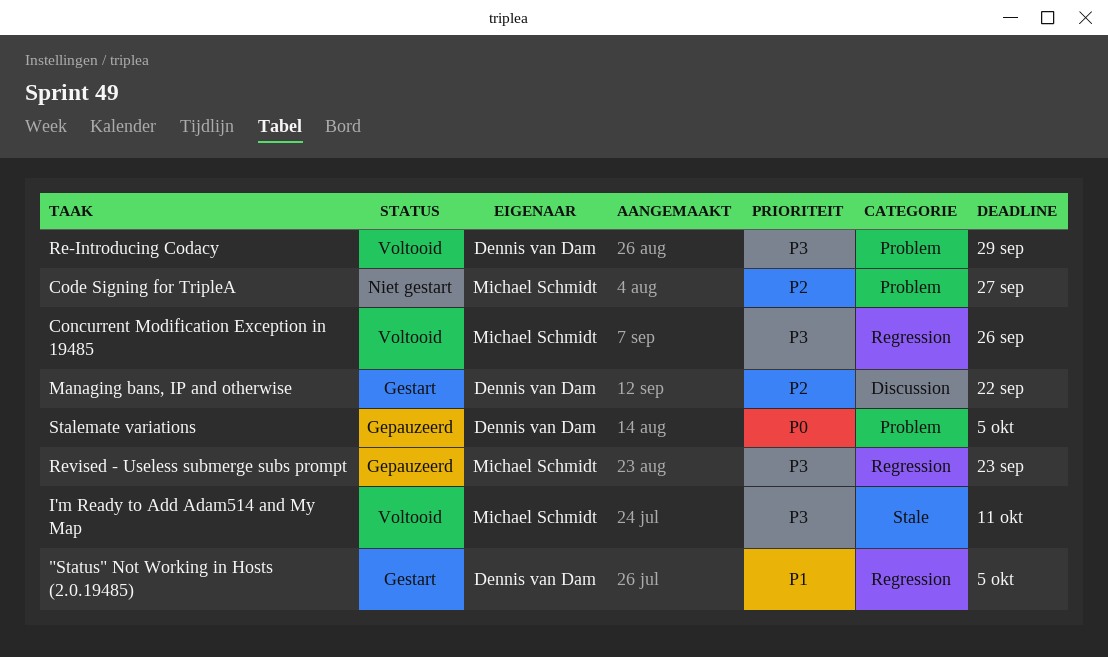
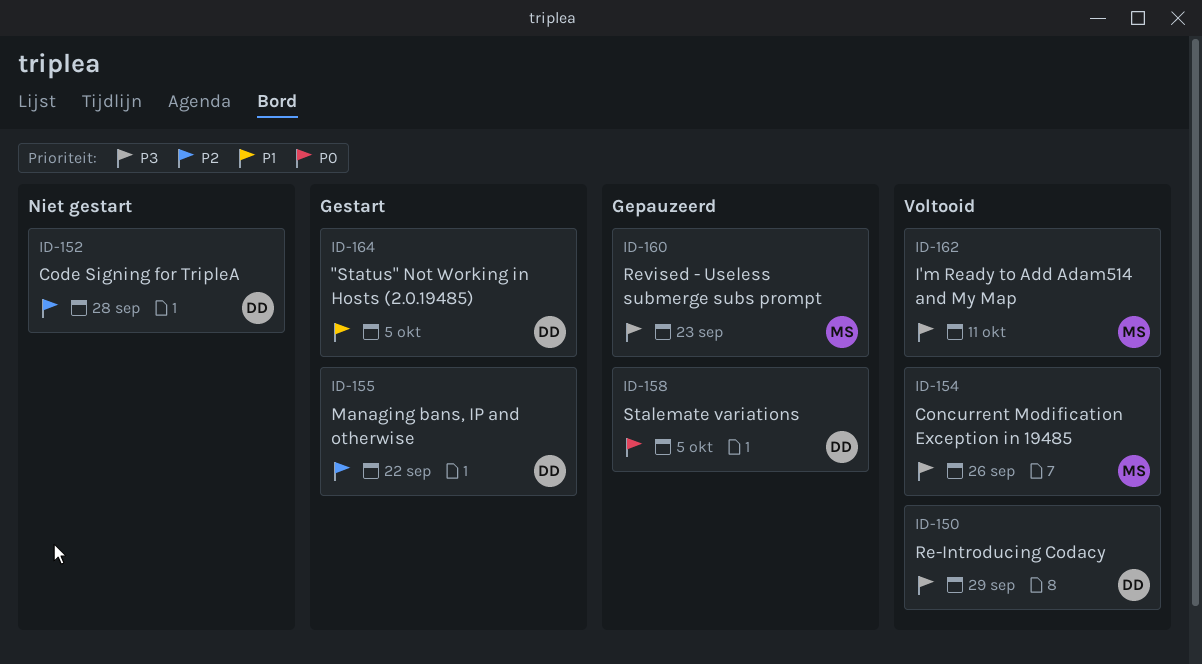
Code Signing for TripleA, owner: Michael Schmidt -> Dennis van Dam
Code Signing for TripleA, due: Sep 27 -> Sep 28

